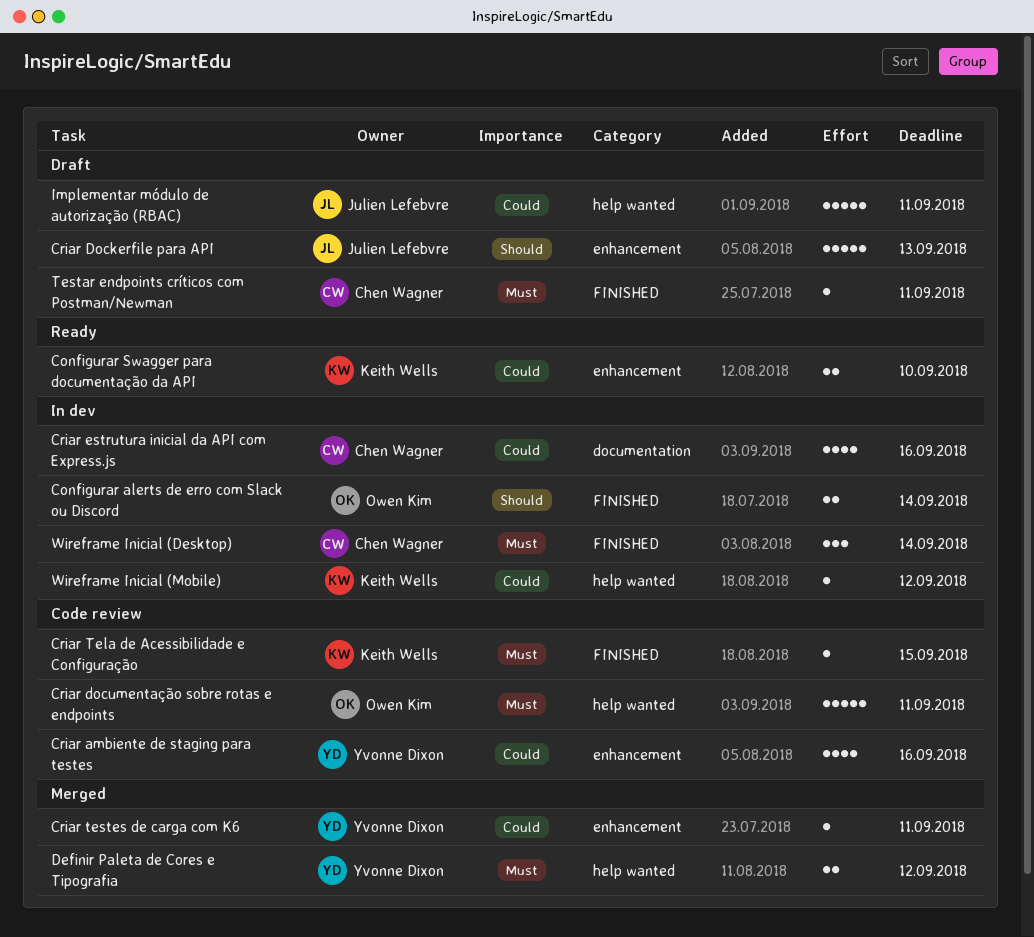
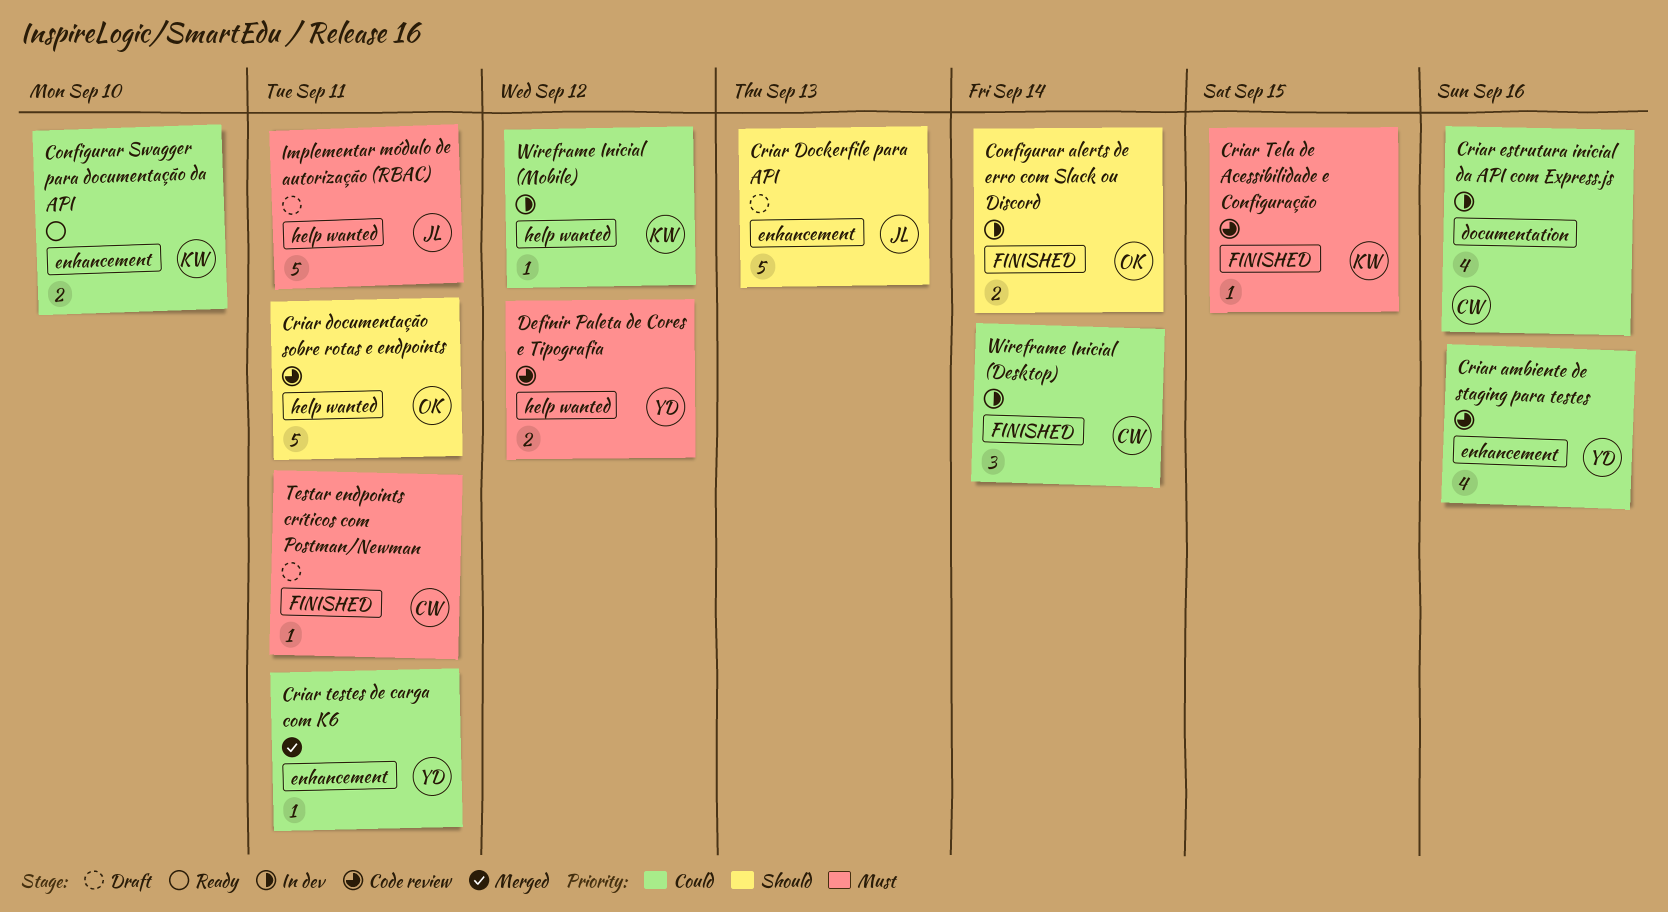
Criar documentação sobre rotas e endpoints, priority: Must -> Should
Definir Paleta de Cores e Tipografia, status: Merged -> Code review
Implementar módulo de autorização (RBAC), priority: Could -> Must
Wireframe Inicial (Desktop), priority: Must -> Could

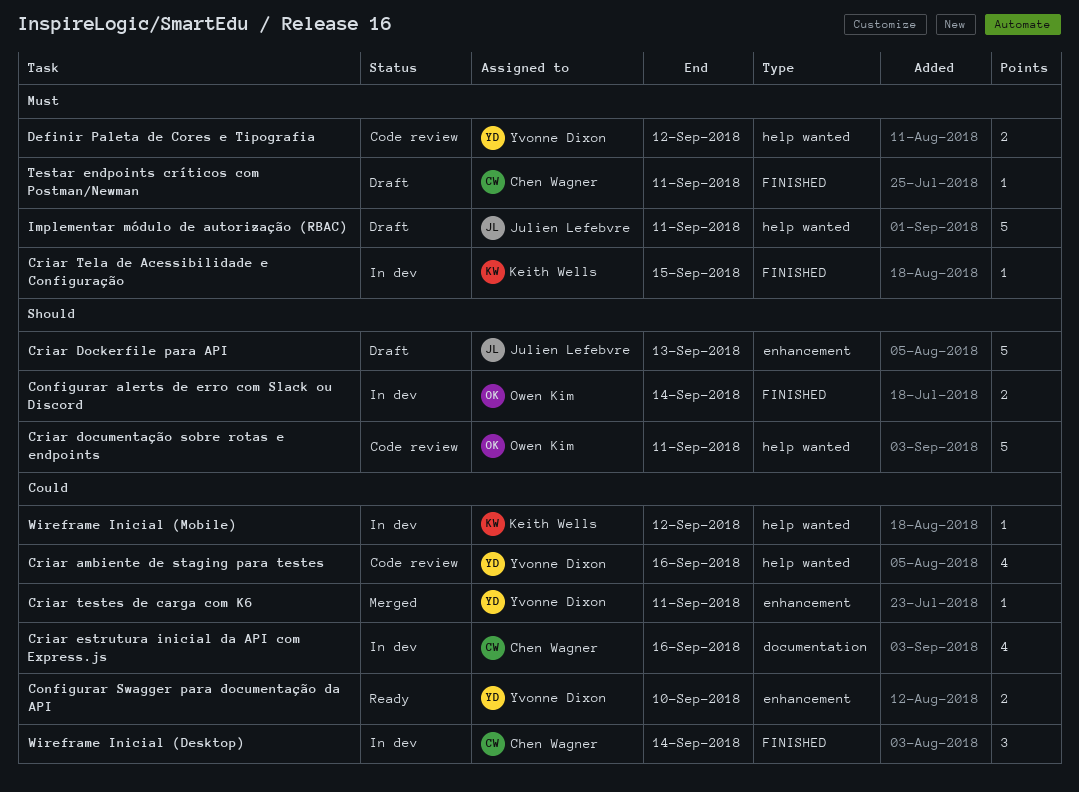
Configurar Swagger para documentação da API, owner: Keith Wells -> Yvonne Dixon
Criar ambiente de staging para testes, label: enhancement -> help wanted
Criar Tela de Acessibilidade e Configuração, status: Code review -> In dev

